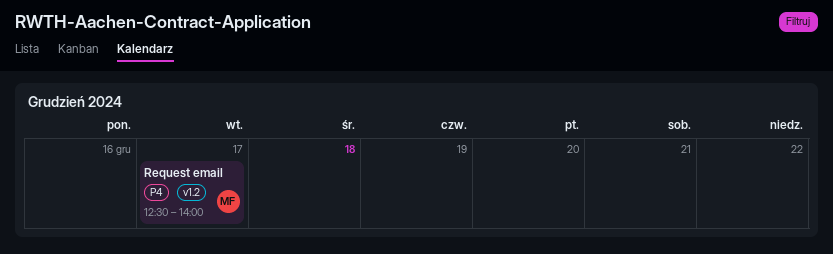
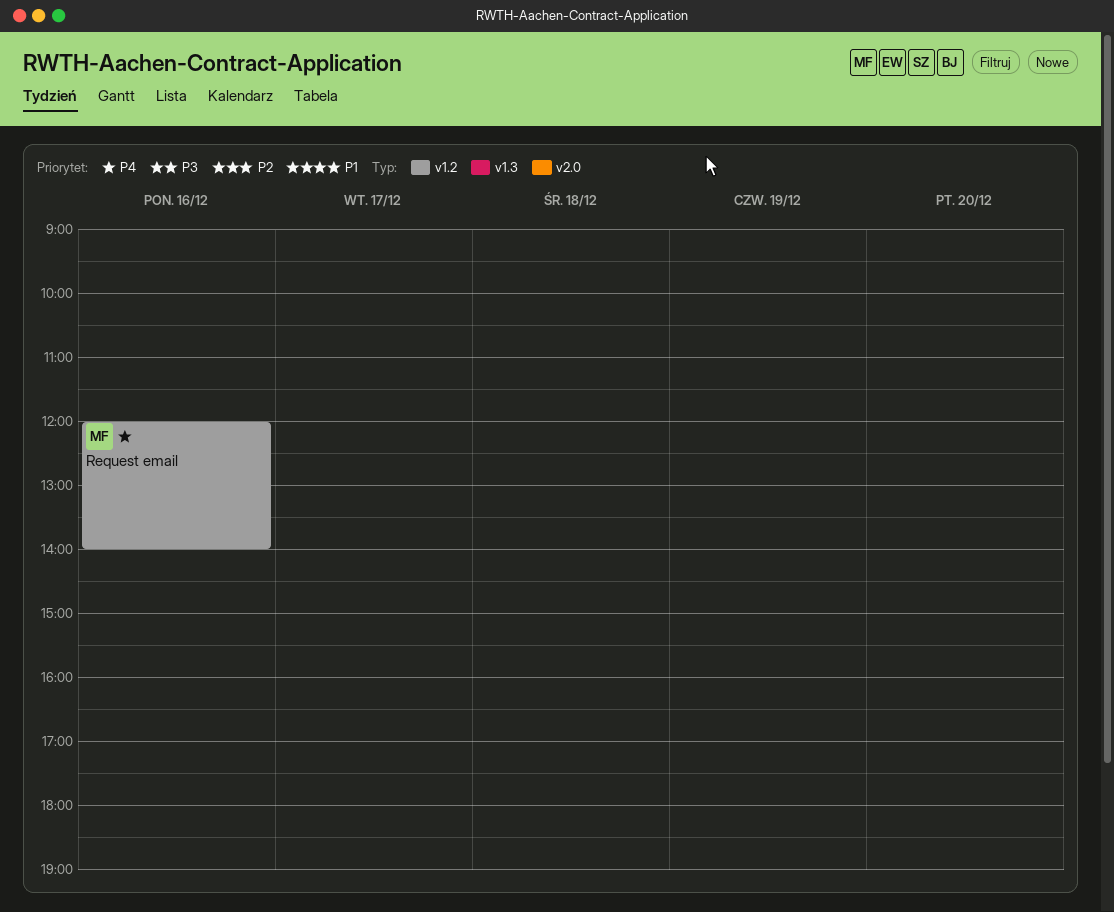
Request email, day: Dec 17 -> Dec 16
Request email, begins: 12:30 -> 12:00

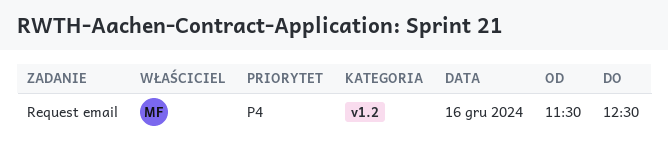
Request email, begins: 12:00 -> 11:30
Request email, ends: 14:00 -> 12:30

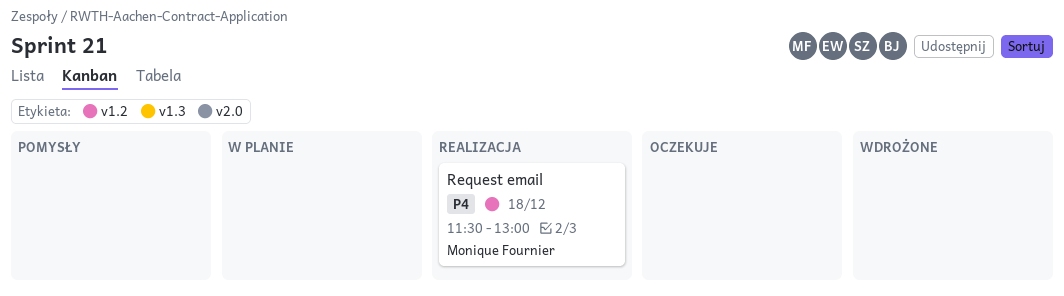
Request email, day: Dec 16 -> Dec 18
Request email, ends: 12:30 -> 13:00

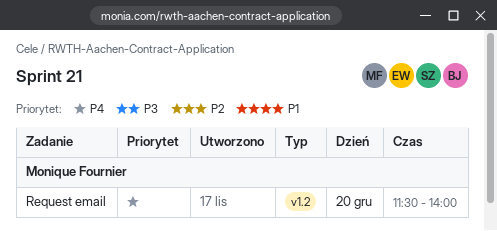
Request email, day: Dec 18 -> Dec 20
Request email, ends: 13:00 -> 14:00

